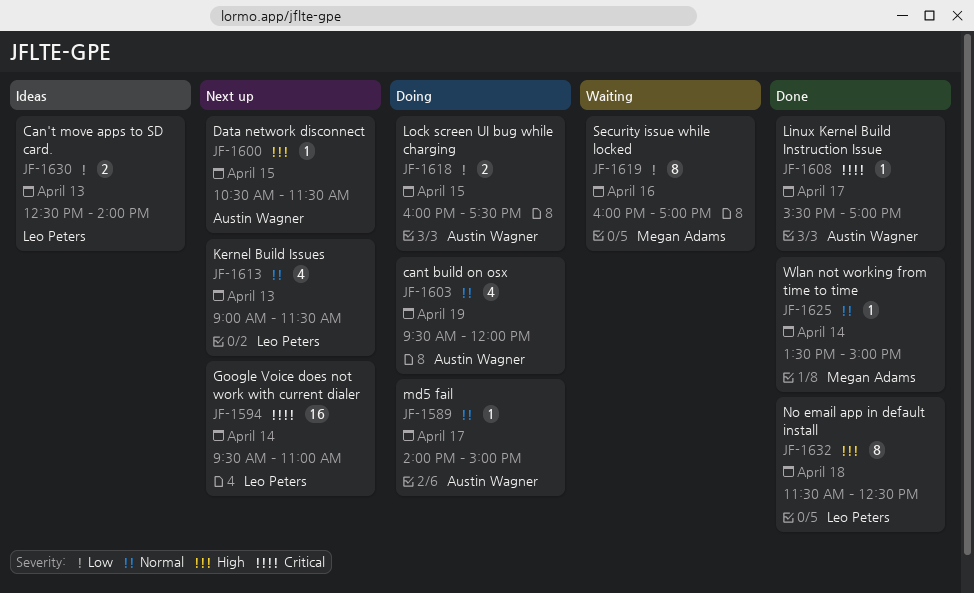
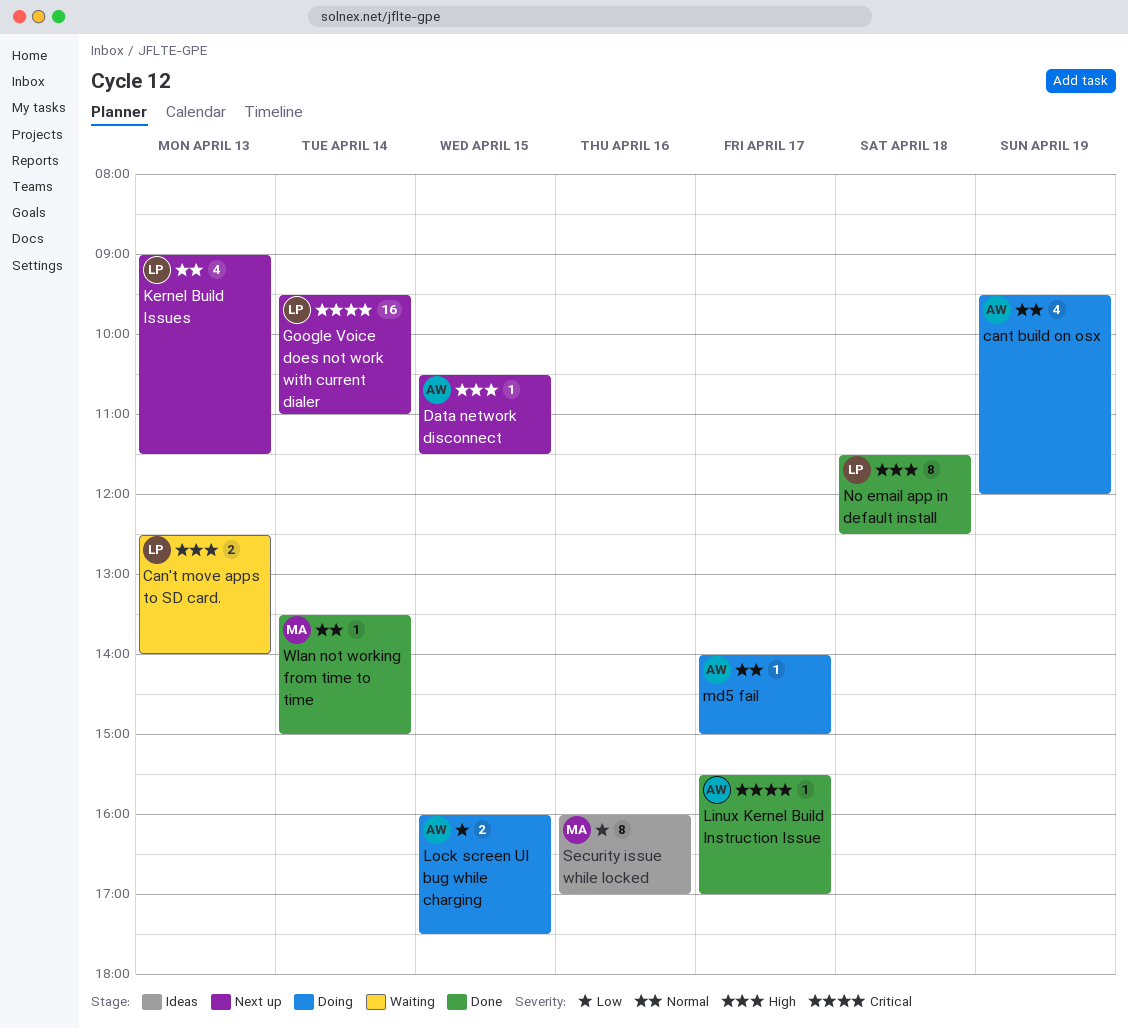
Can't move apps to SD card., status: Ideas -> Waiting
Can't move apps to SD card., priority: Low -> High
Security issue while locked, status: Waiting -> Ideas

